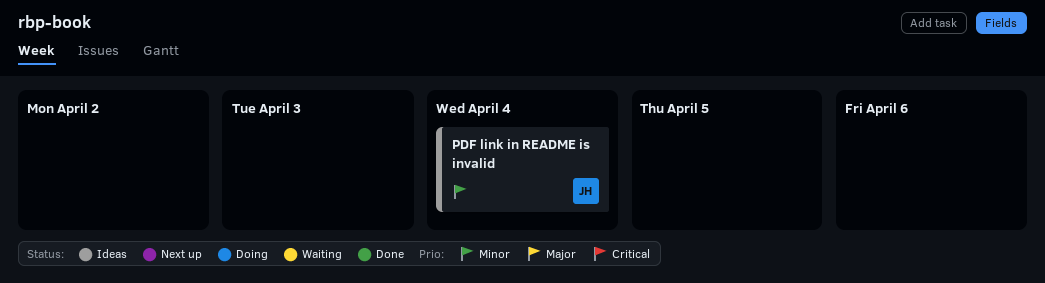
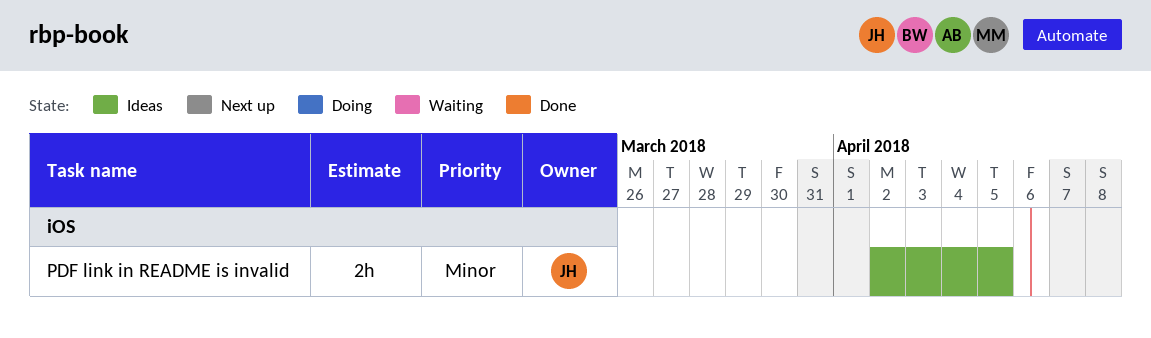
PDF link in README is invalid, due: Apr 4 -> Apr 5

